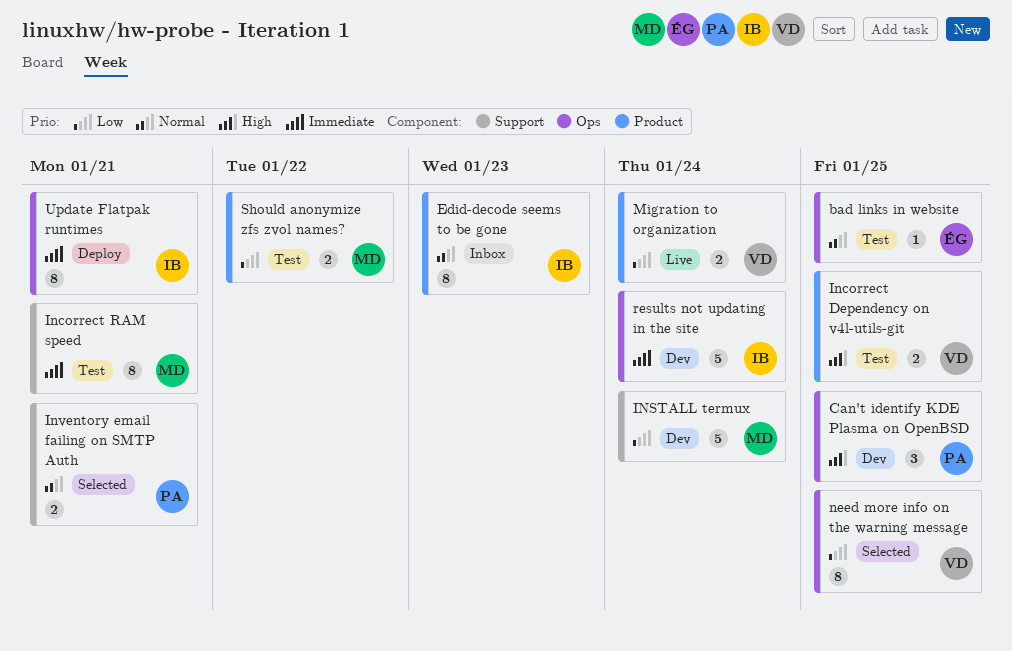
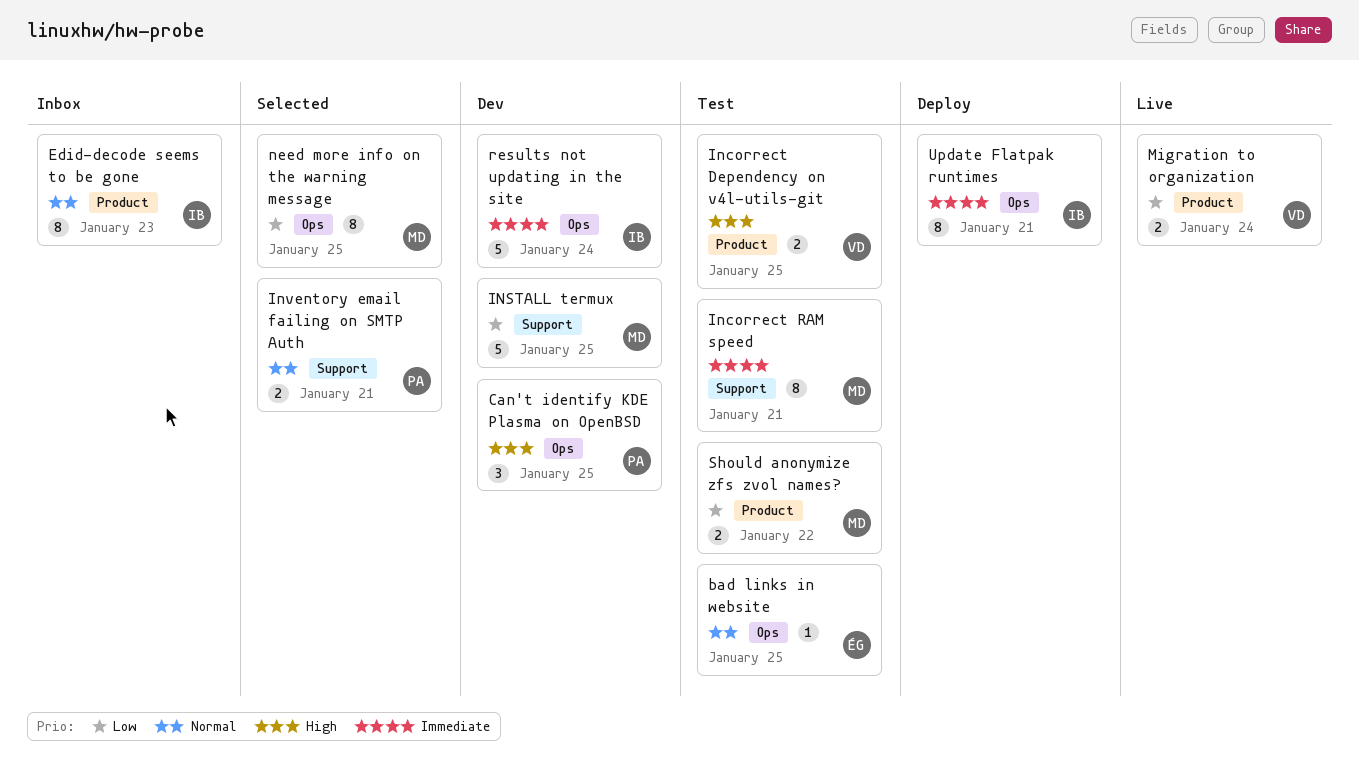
INSTALL termux, due: Jan 24 -> Jan 25
need more info on the warning message, owner: VD -> MD

